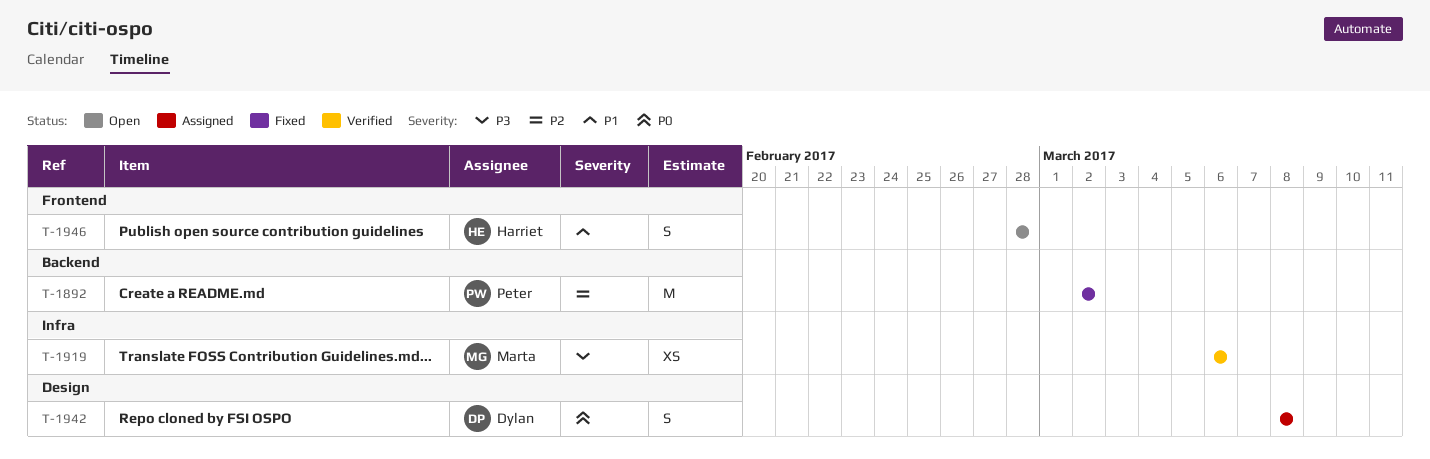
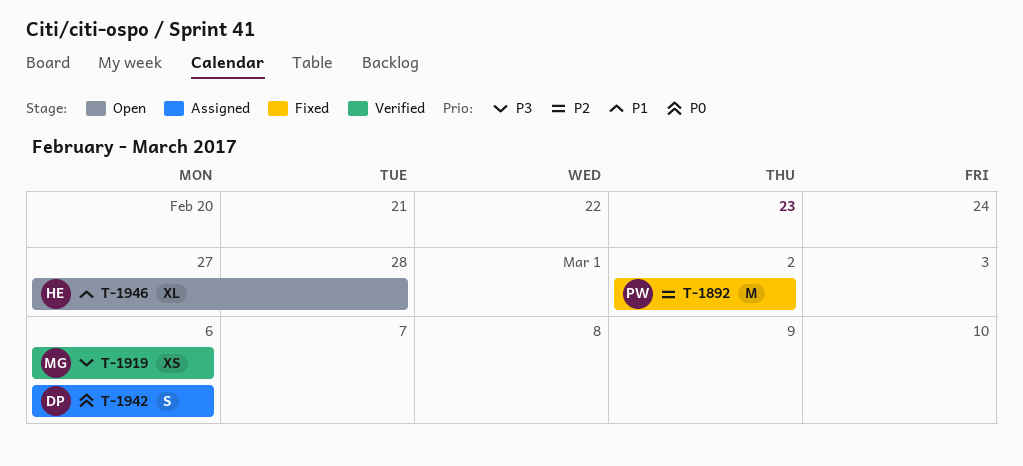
T-1942, start: Mar 8 -> Mar 6
T-1942, due: Mar 8 -> Mar 6
T-1946, estimate: S -> XL
T-1946, start: Feb 28 -> Feb 27

